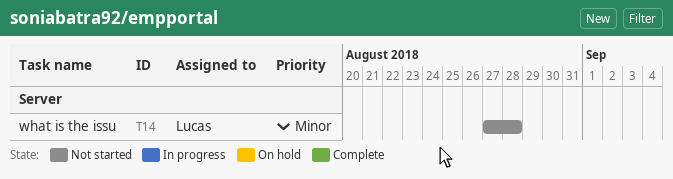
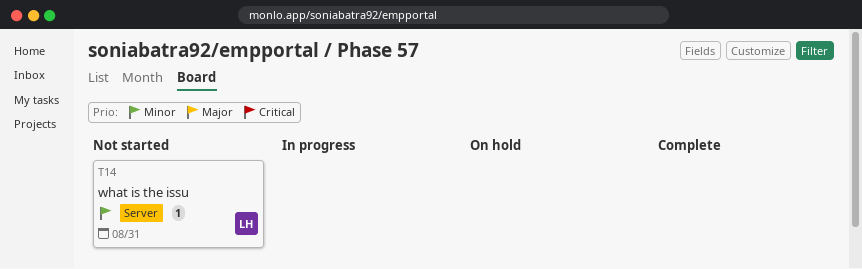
T14, due: Aug 28 -> Aug 31

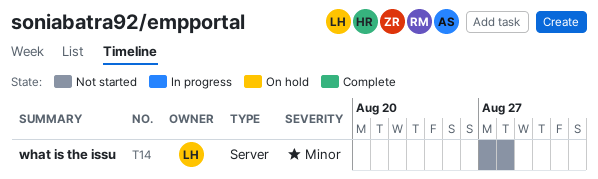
T14, due: Aug 31 -> Aug 28

